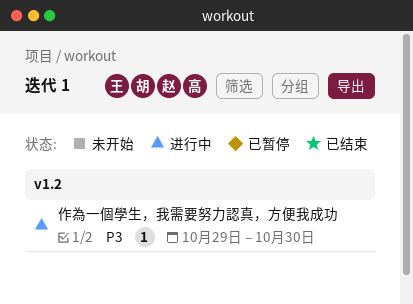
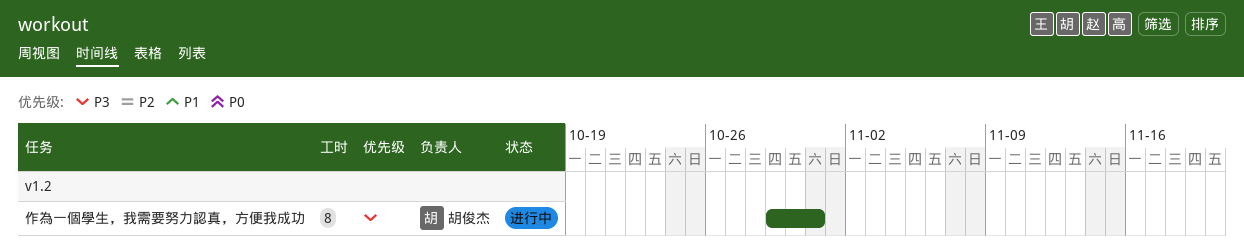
作為一個學生，我需要努力認真，方便我成功, estimate: 1 -> 8
作為一個學生，我需要努力認真，方便我成功, due: Oct 30 -> Oct 31

